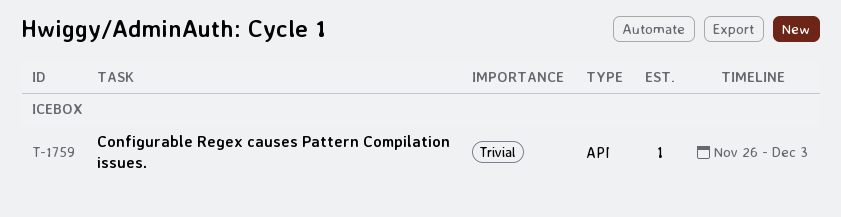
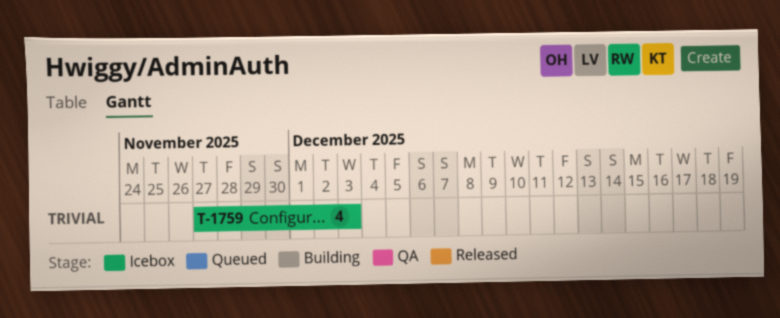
T-1759, estimate: 1 -> 4
T-1759, start: Nov 26 -> Nov 27

